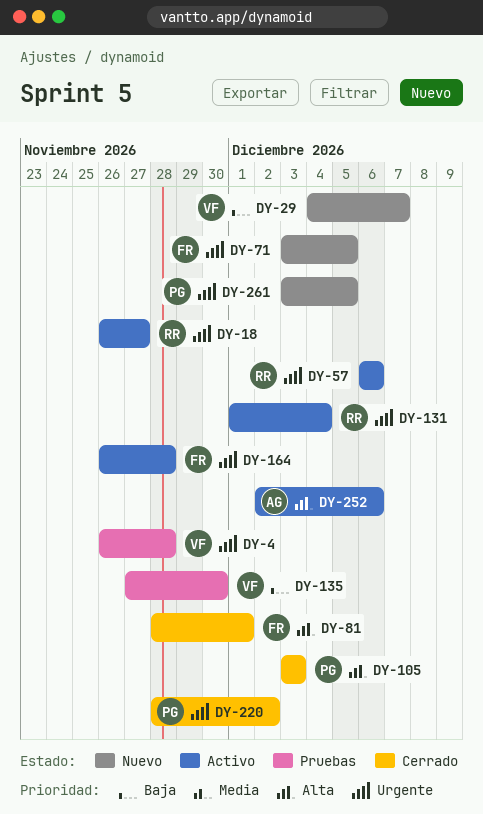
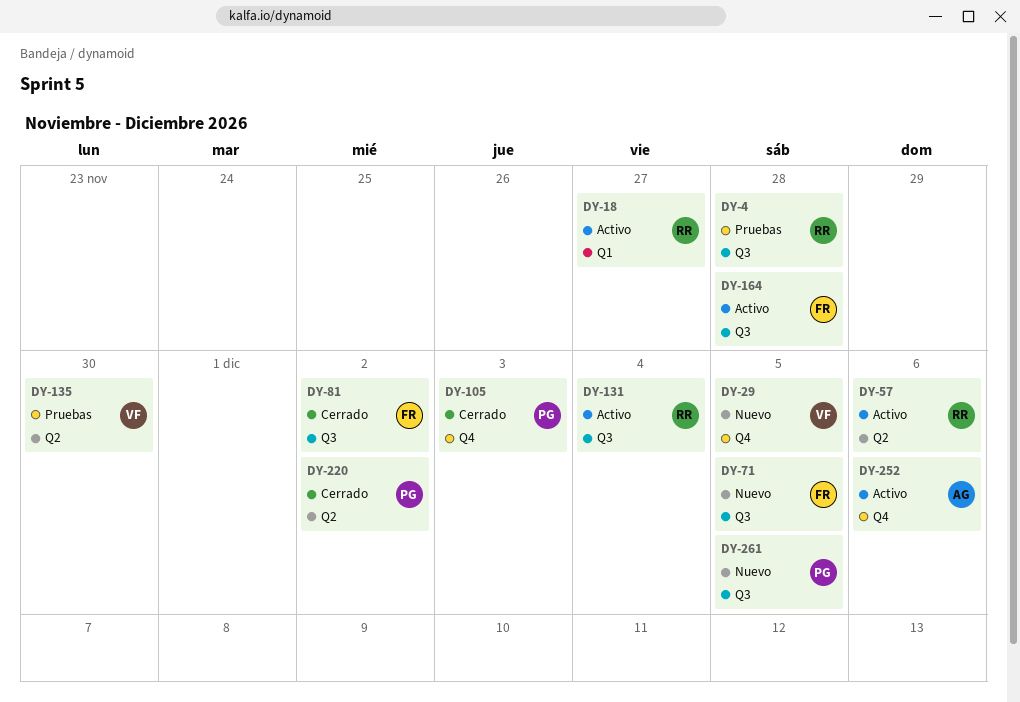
DY-4, owner: VF -> RR
DY-29, due: Dec 7 -> Dec 5
DY-81, due: Dec 1 -> Dec 2

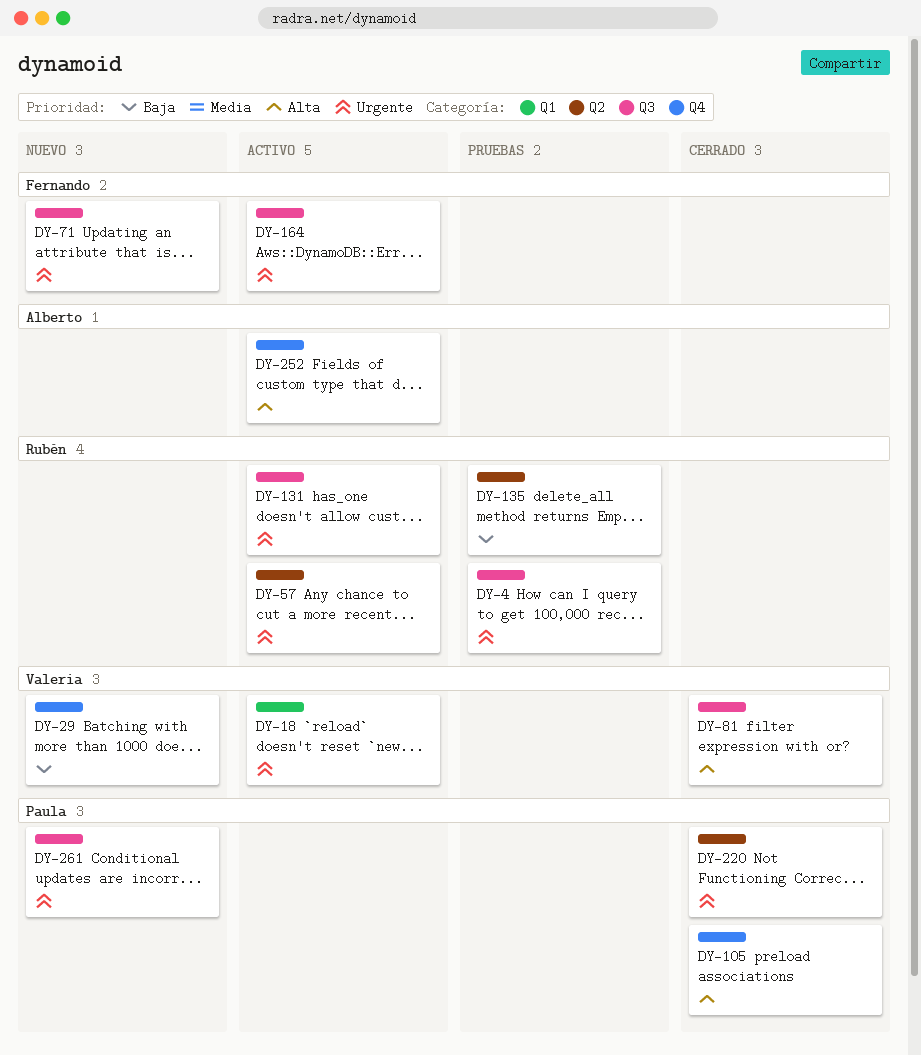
DY-18, owner: Rubén -> Valeria
DY-81, owner: Fernando -> Valeria
DY-135, owner: Valeria -> Rubén

